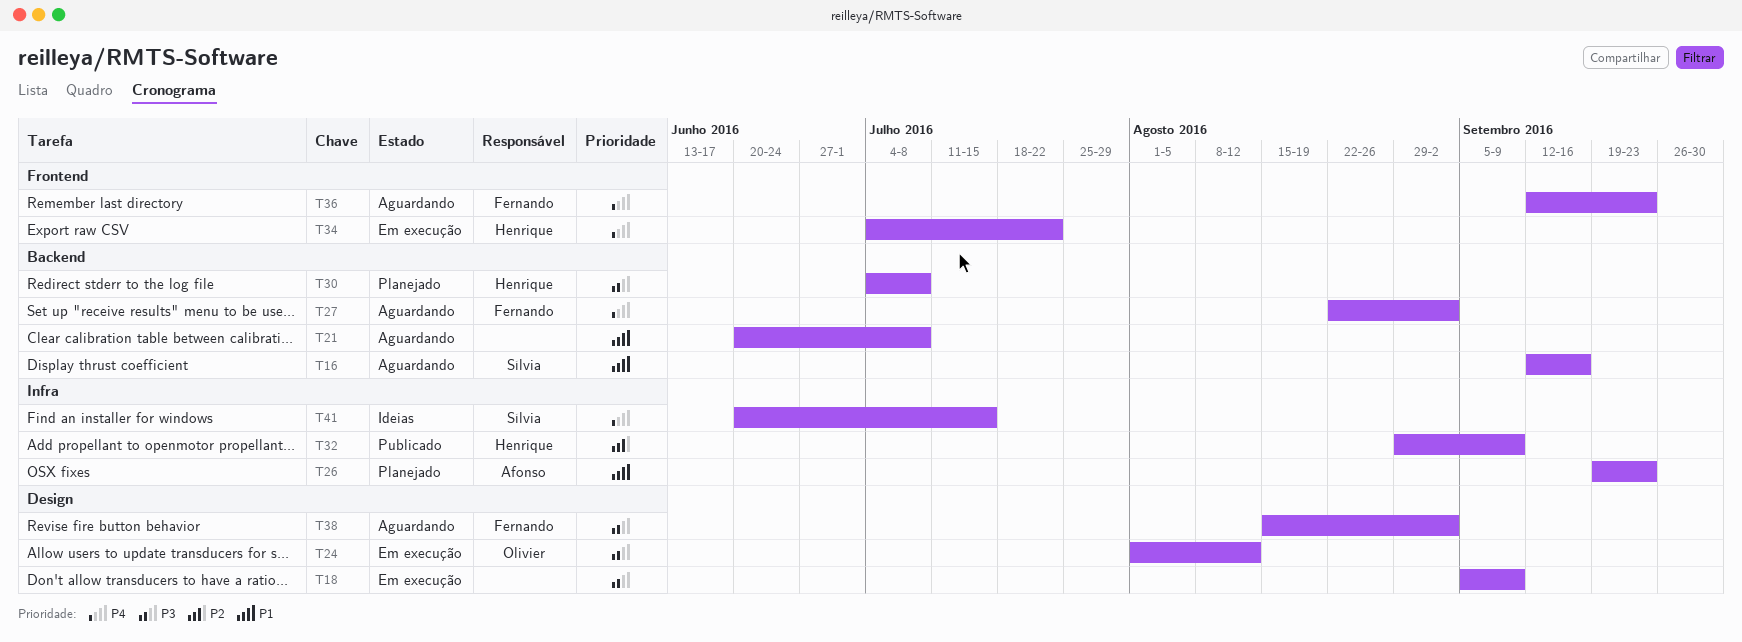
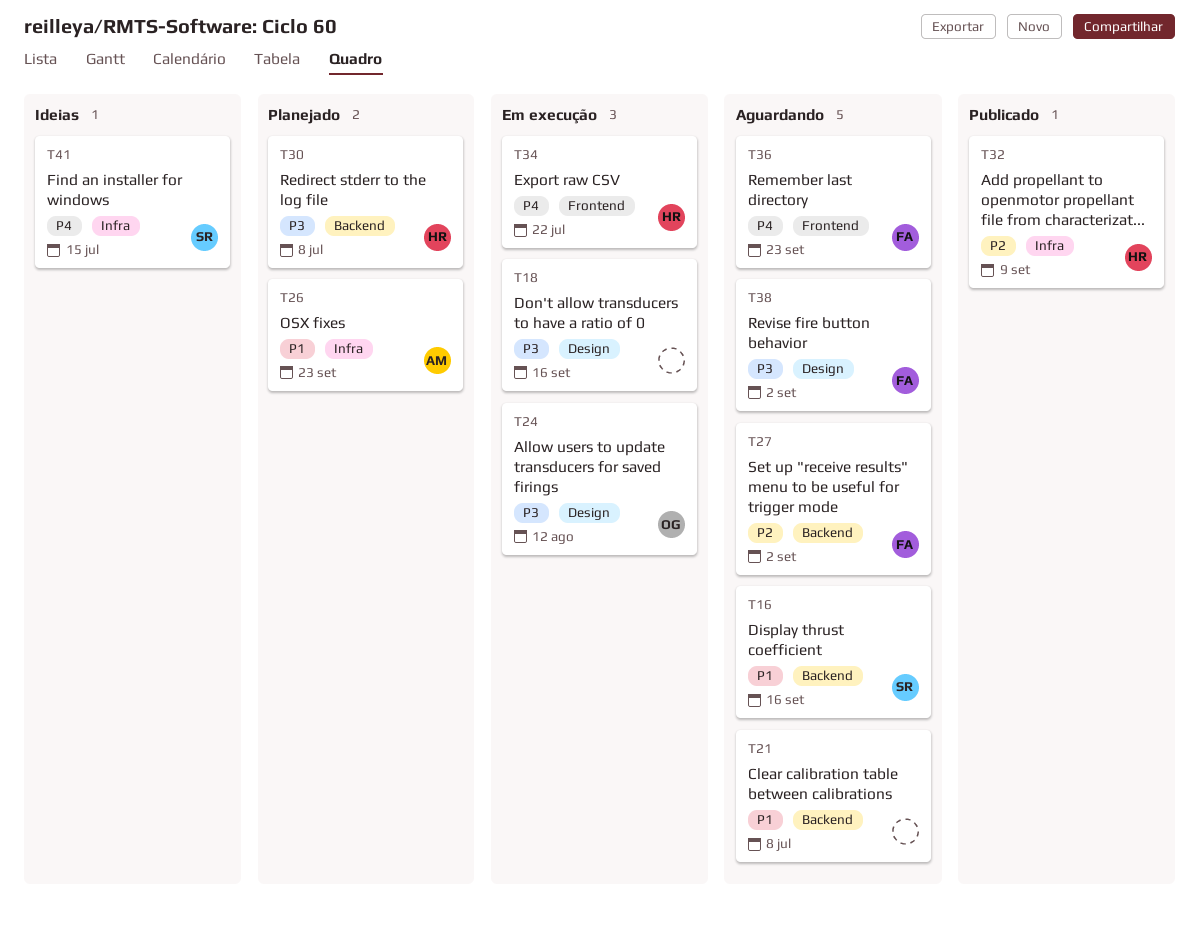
T18, due: Sep 9 -> Sep 16
T27, priority: P4 -> P2

